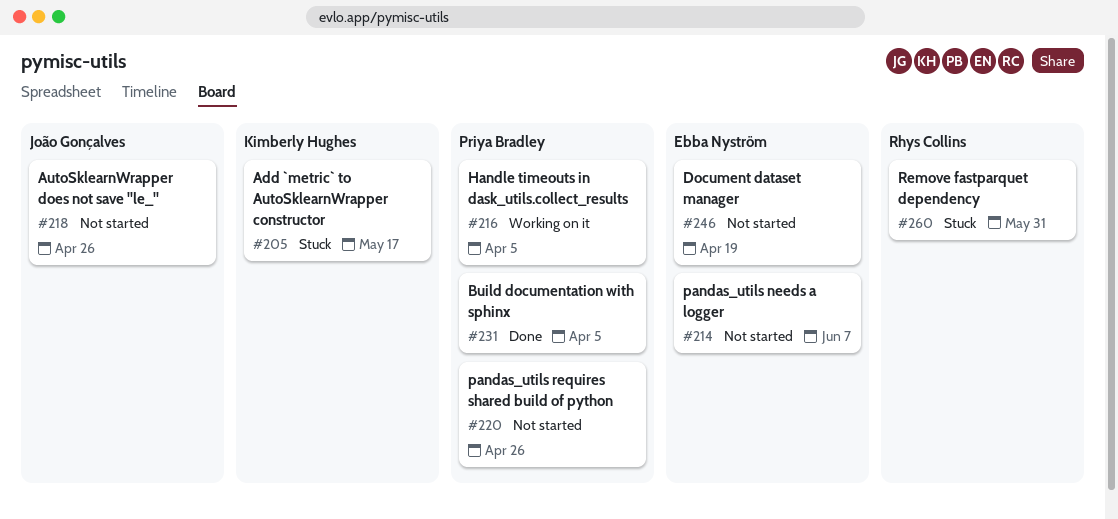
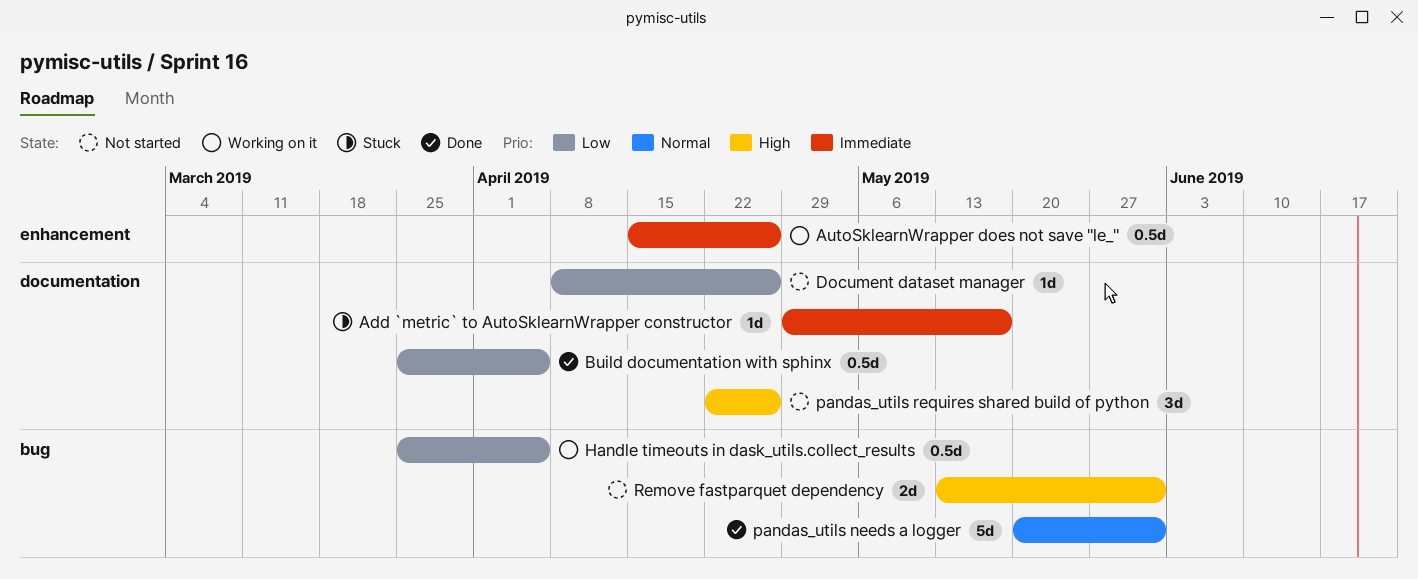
AutoSklearnWrapper does not save "le_", status: Not started -> Working on it
Document dataset manager, due: Apr 19 -> Apr 26
pandas_utils needs a logger, status: Not started -> Done
pandas_utils needs a logger, due: Jun 7 -> May 31
Remove fastparquet dependency, status: Stuck -> Not started

